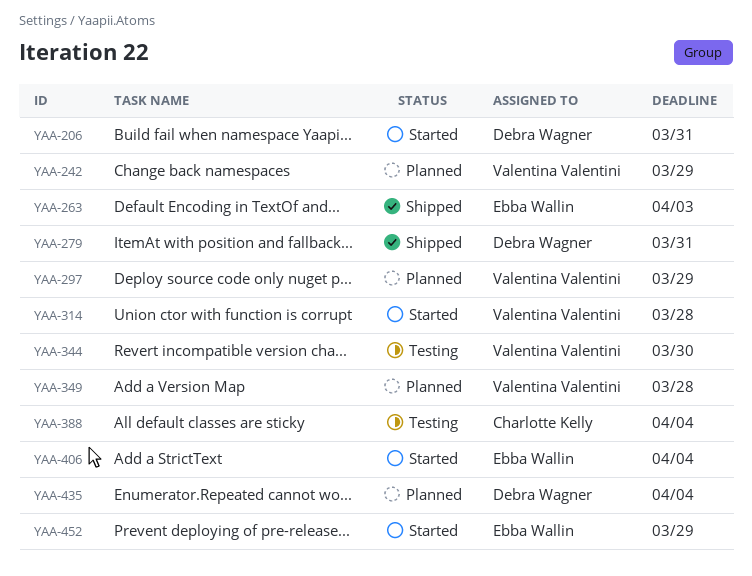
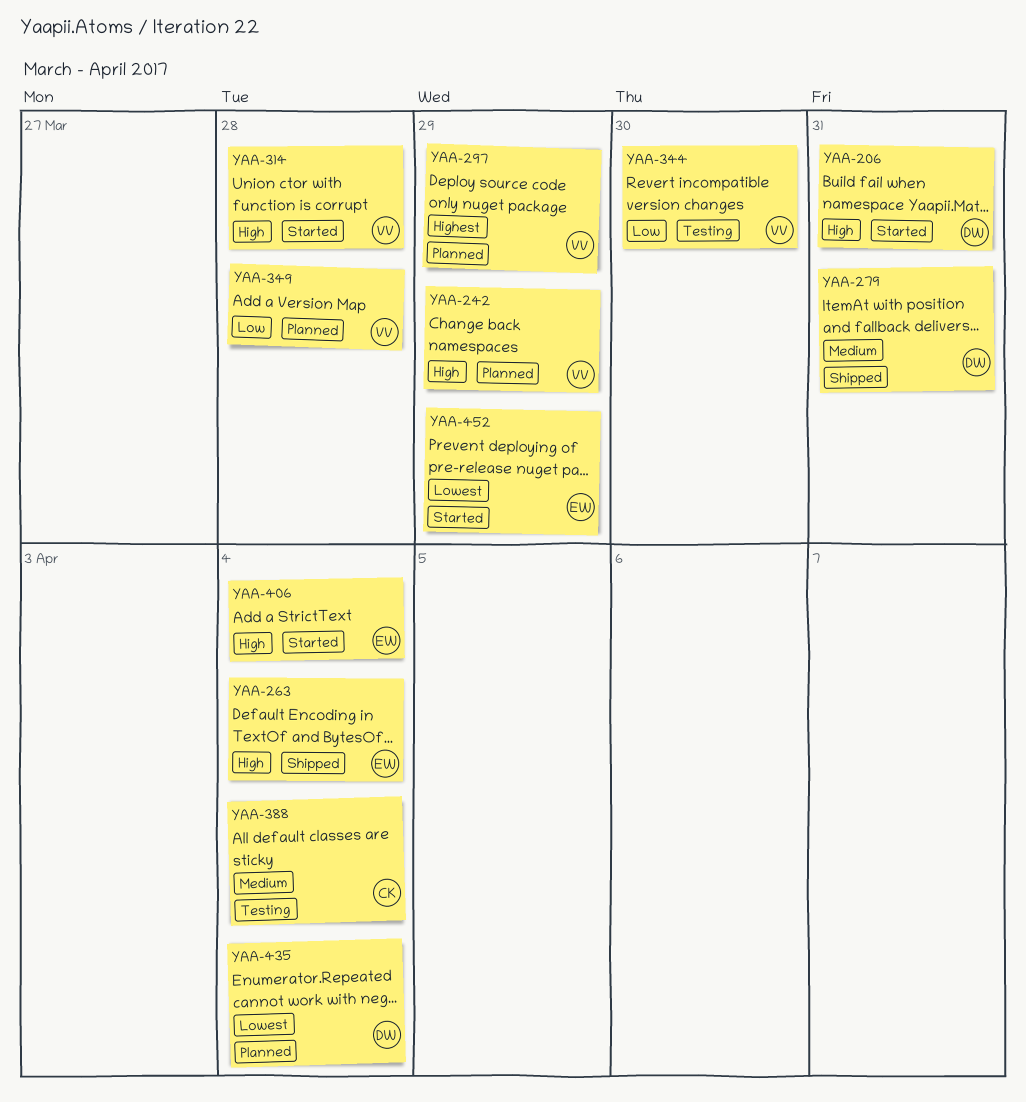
YAA-263, due: Apr 3 -> Apr 4

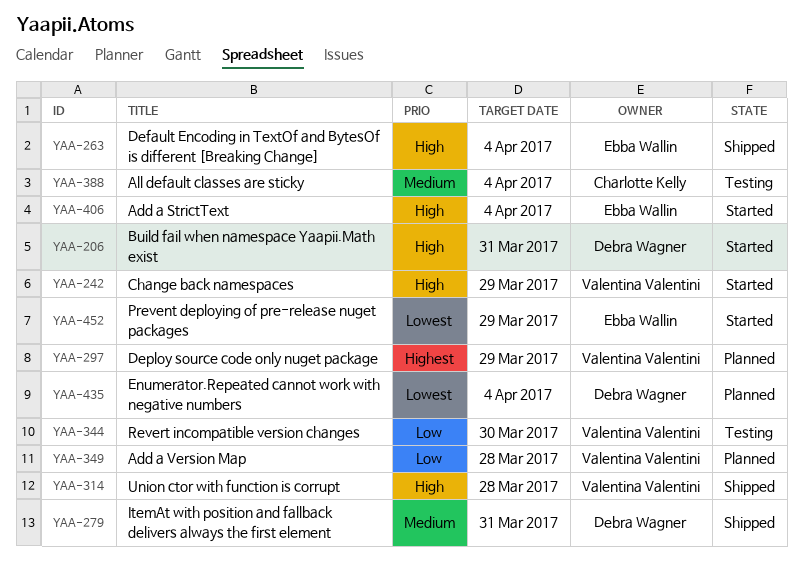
YAA-242, status: Planned -> Started
YAA-314, status: Started -> Shipped

